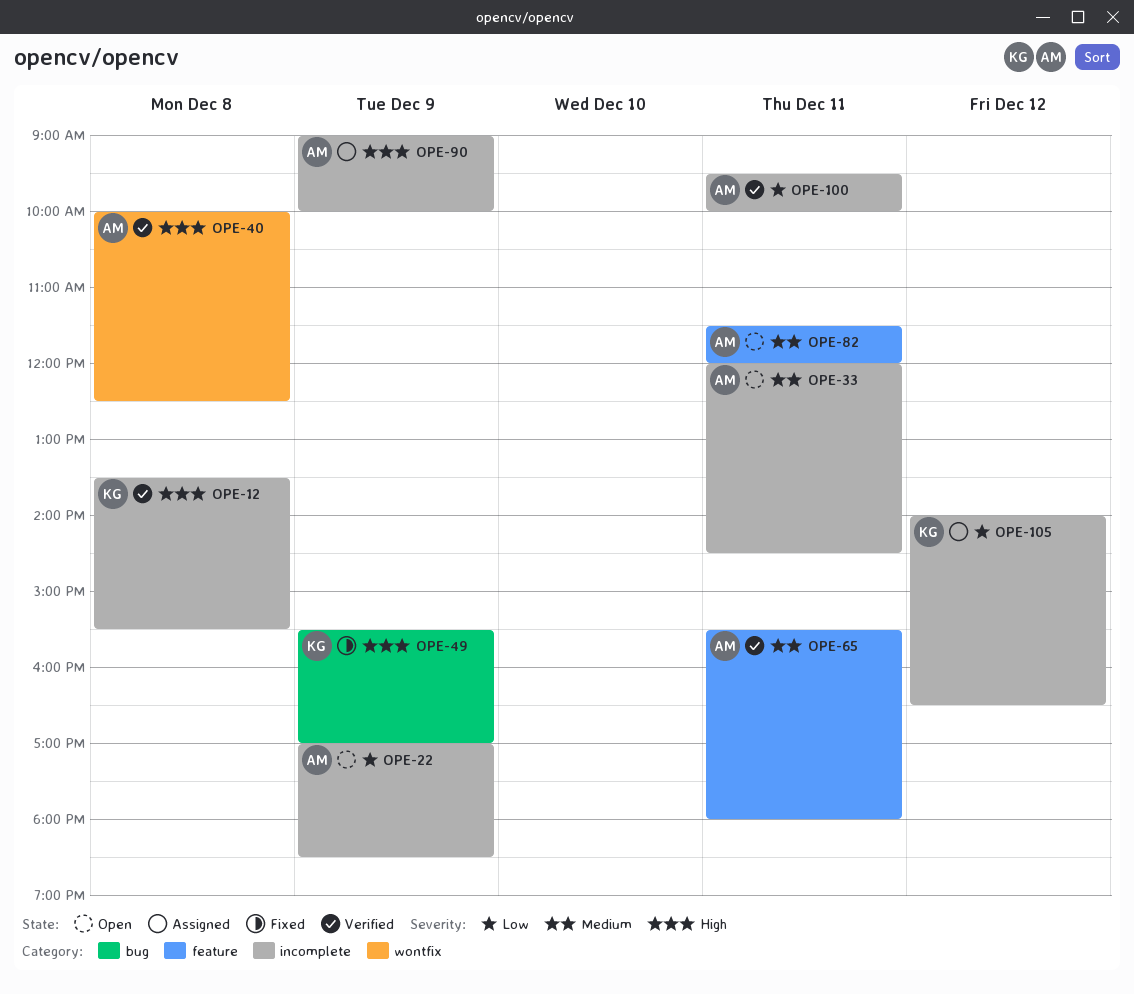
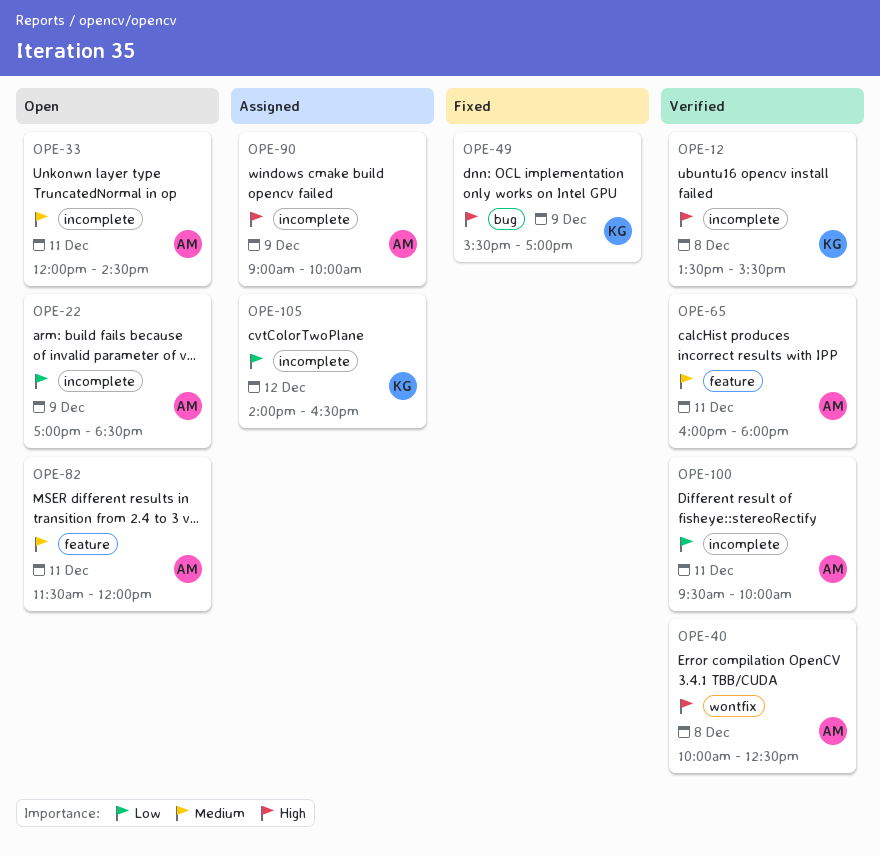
OPE-65, begins: 15:30 -> 16:00

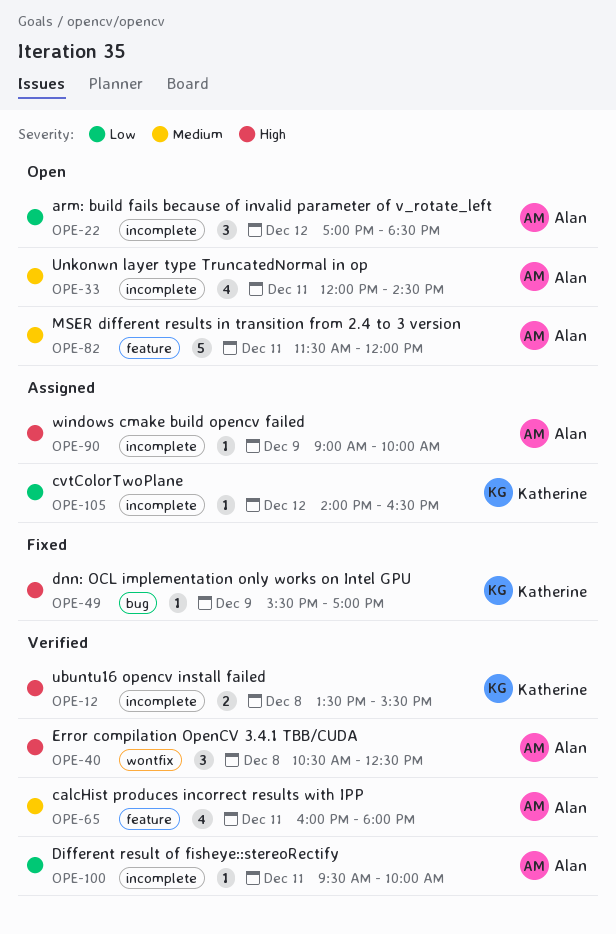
OPE-22, day: Dec 9 -> Dec 12
OPE-40, begins: 10:00 -> 10:30

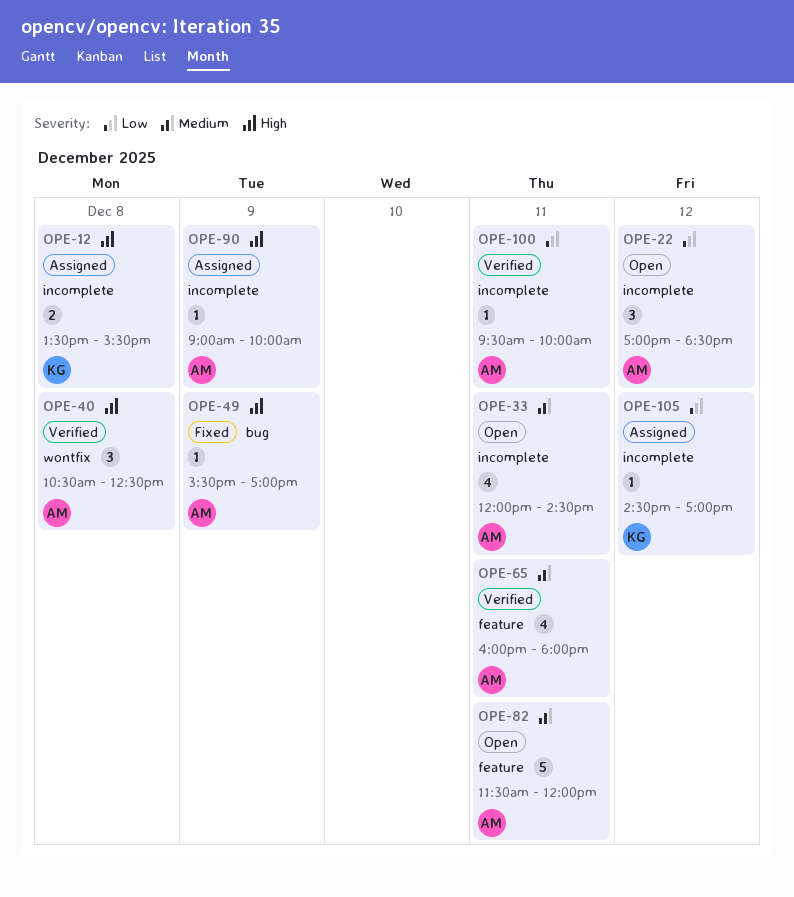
OPE-12, status: Verified -> Assigned
OPE-49, owner: Katherine -> Alan
OPE-105, begins: 14:00 -> 14:30
OPE-105, ends: 16:30 -> 17:00

